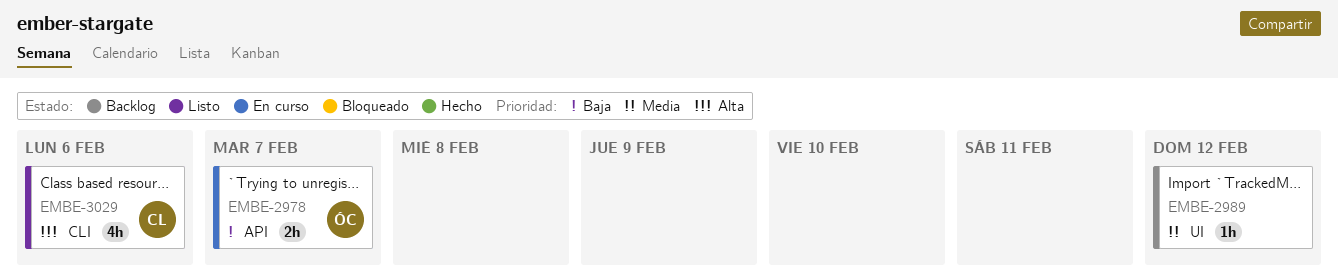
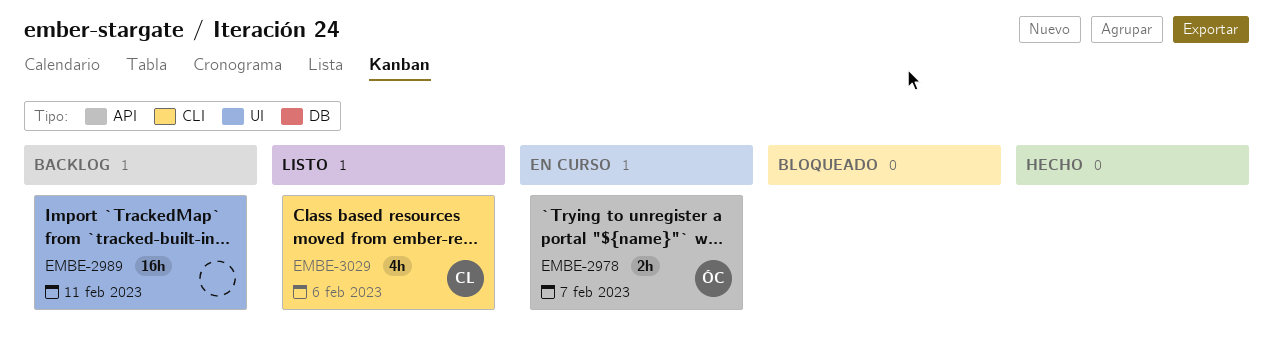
EMBE-2989, estimate: 1h -> 16h
EMBE-2989, due: Feb 12 -> Feb 11

